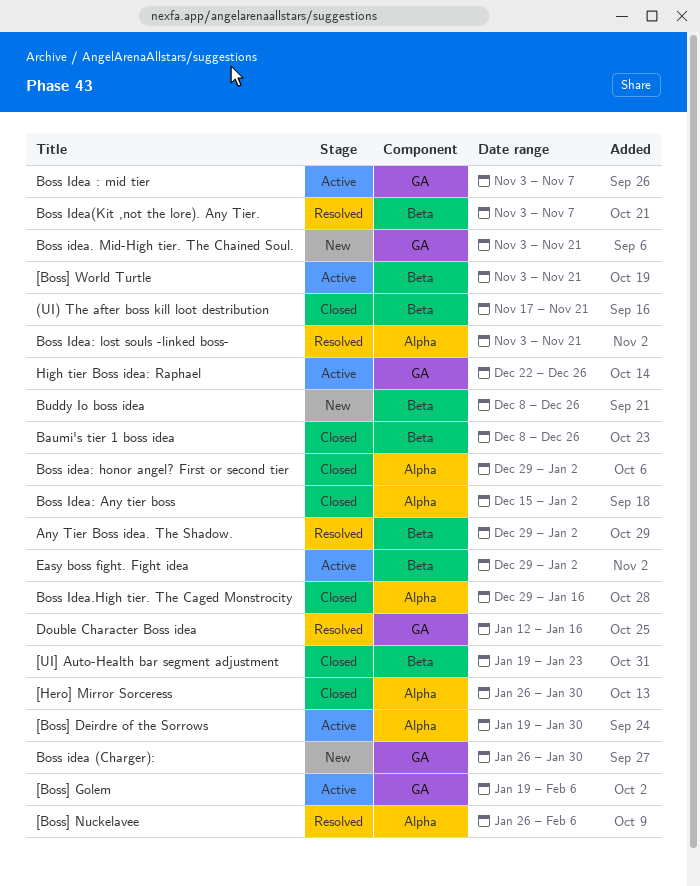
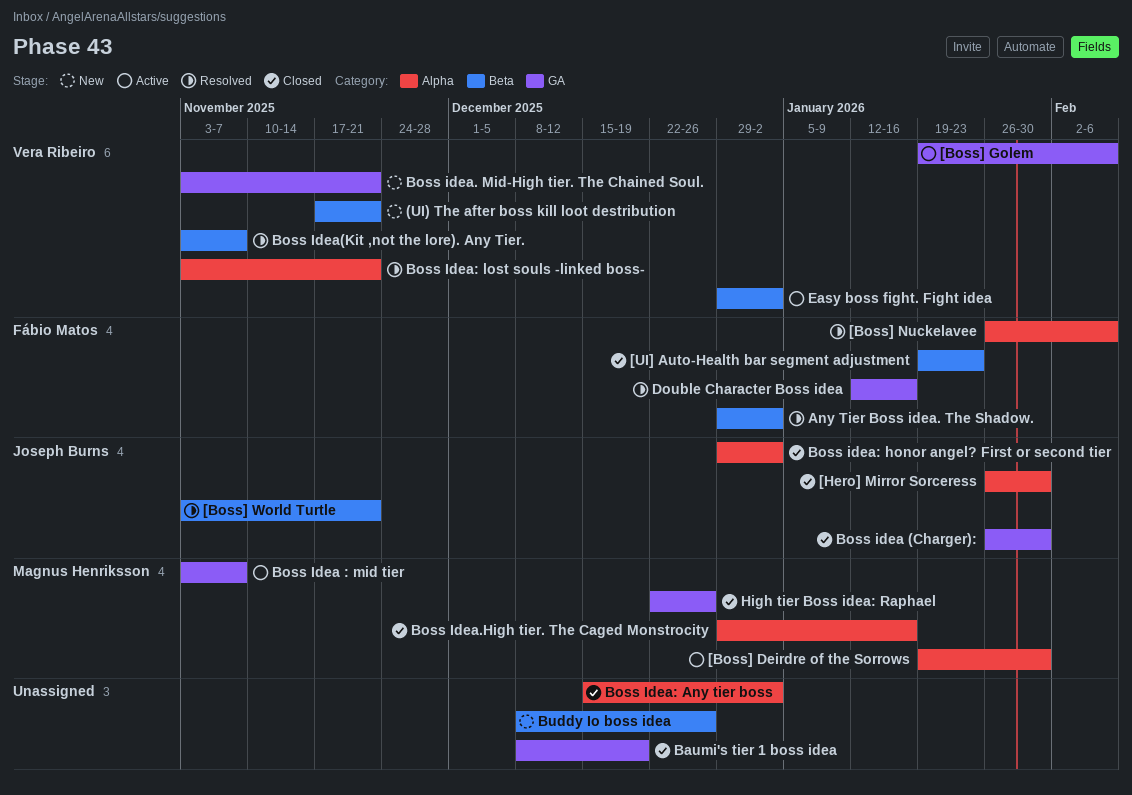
(UI) The after boss kill loot destribution, status: Closed -> New
[Boss] World Turtle, status: Active -> Resolved
Baumi's tier 1 boss idea, label: Beta -> GA
Baumi's tier 1 boss idea, due: Dec 26 -> Dec 19
Boss idea (Charger):, status: New -> Closed
High tier Boss idea: Raphael, status: Active -> Closed

